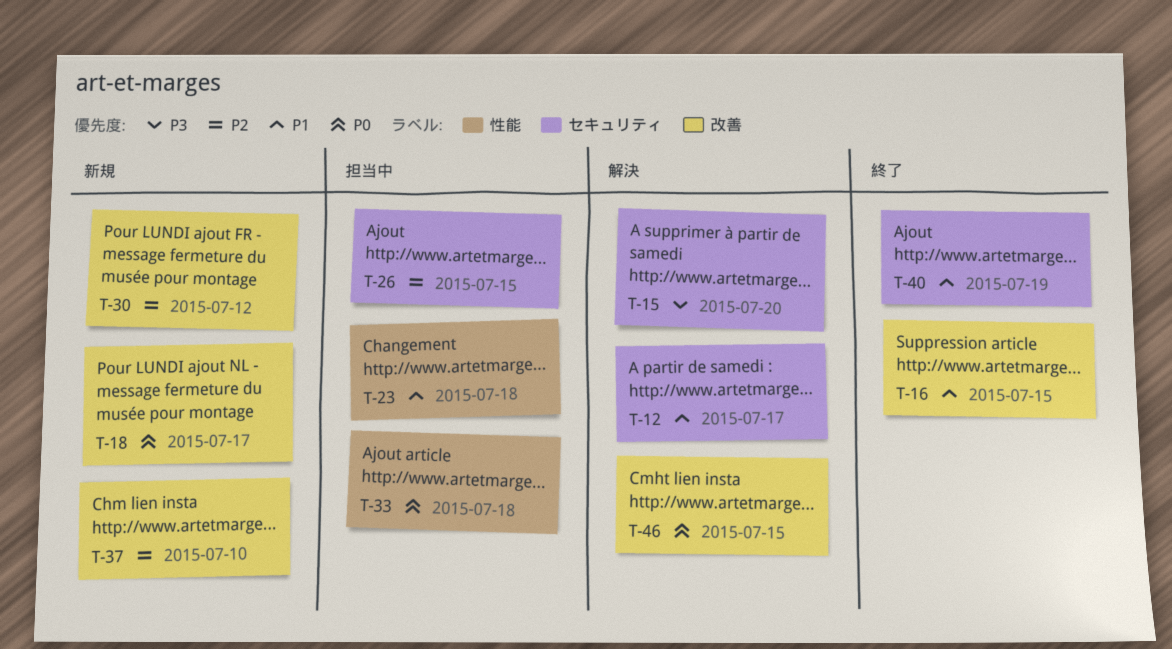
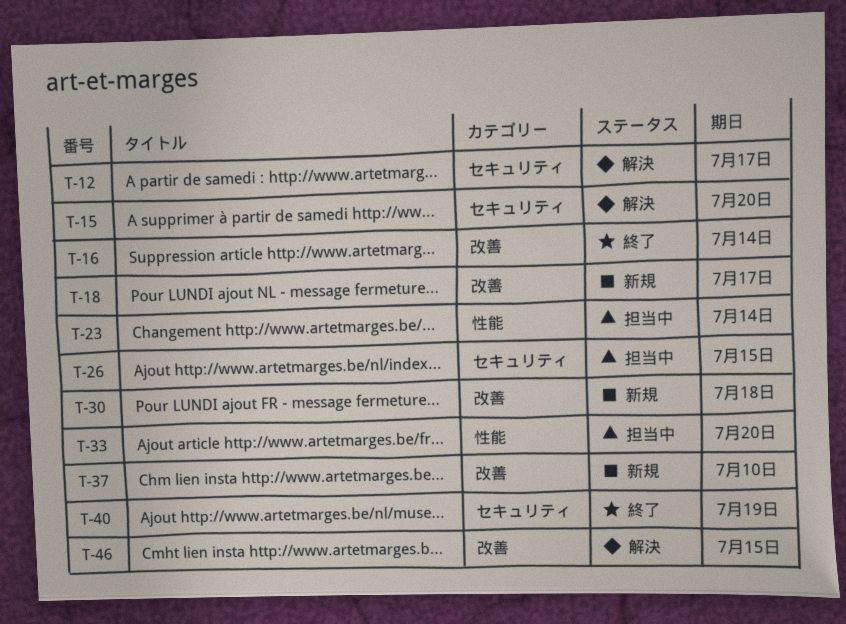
T-16, due: Jul 15 -> Jul 14
T-23, due: Jul 18 -> Jul 14
T-30, due: Jul 12 -> Jul 18
T-33, due: Jul 18 -> Jul 20

